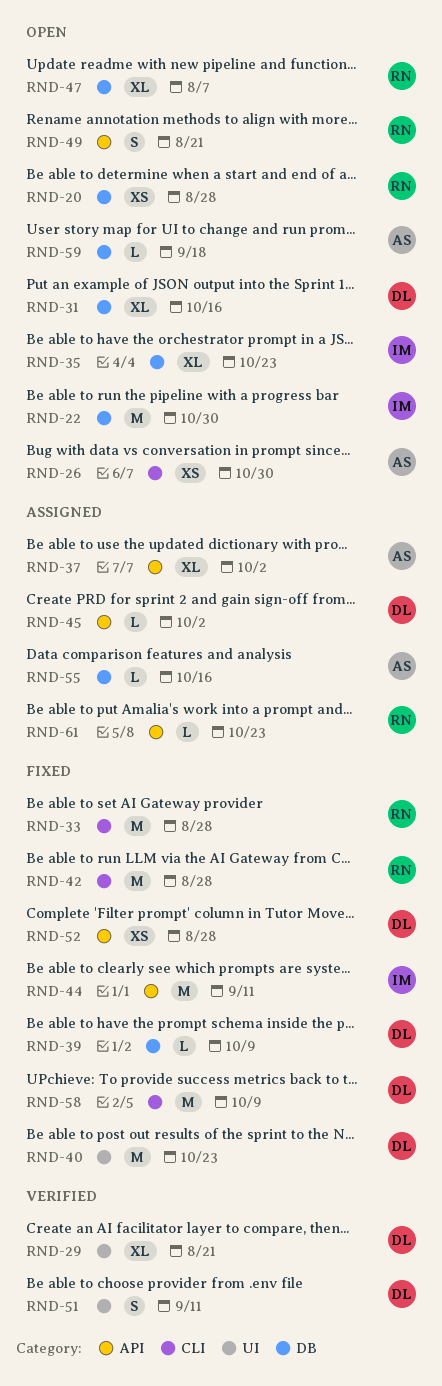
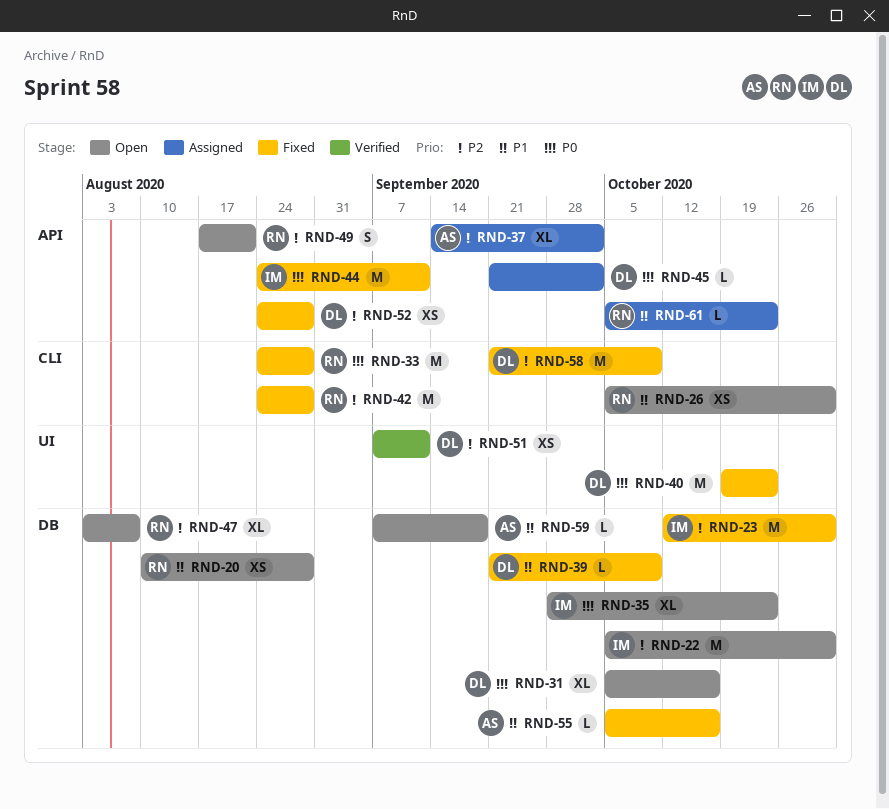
RND-23: none -> present
RND-26, owner: AS -> RN
RND-29: present -> none
RND-51, estimate: S -> XS
RND-55, status: Assigned -> Fixed

